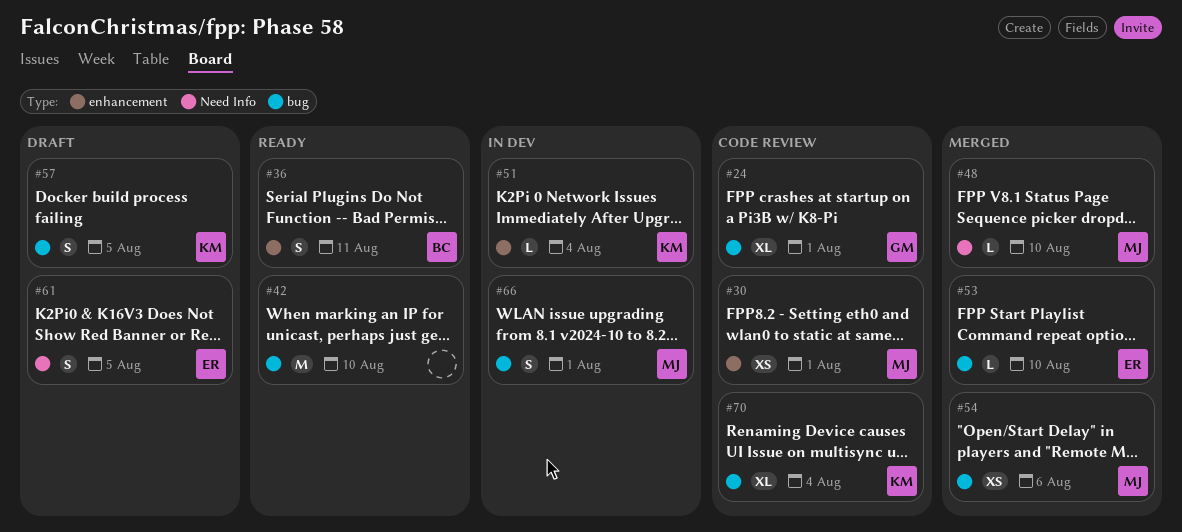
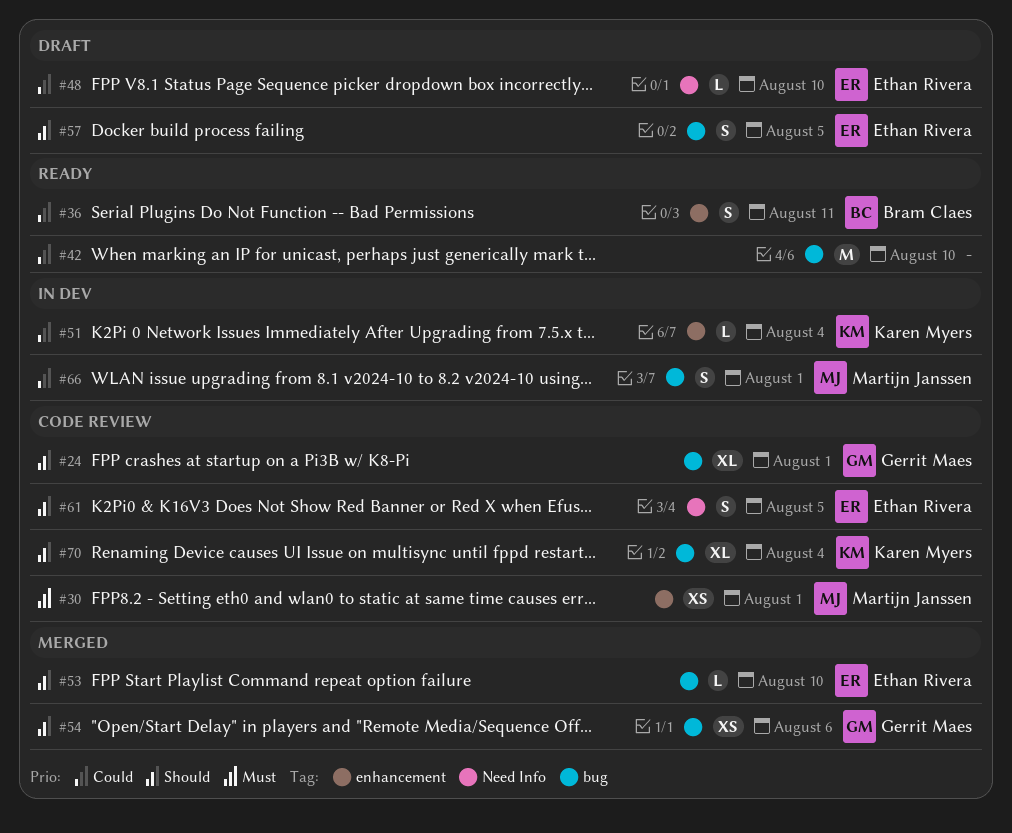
#48, status: Merged -> Draft
#48, owner: Martijn Janssen -> Ethan Rivera
#54, owner: Martijn Janssen -> Gerrit Maes
#57, owner: Karen Myers -> Ethan Rivera
#61, status: Draft -> Code review

